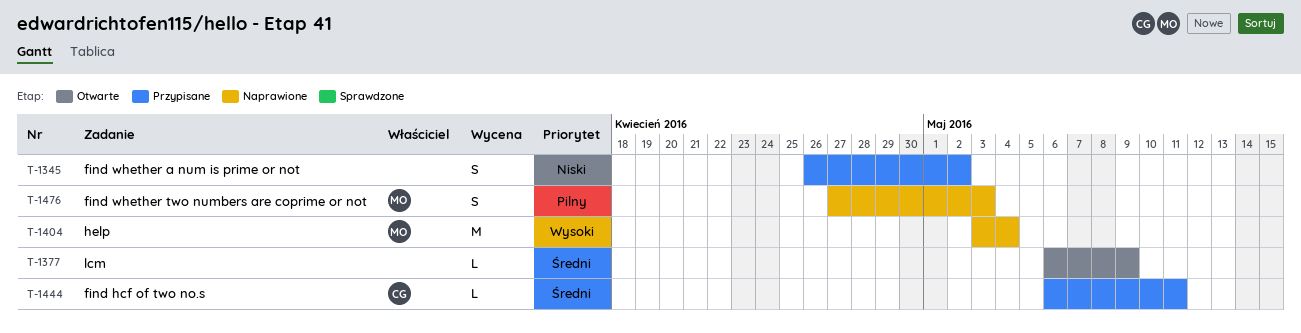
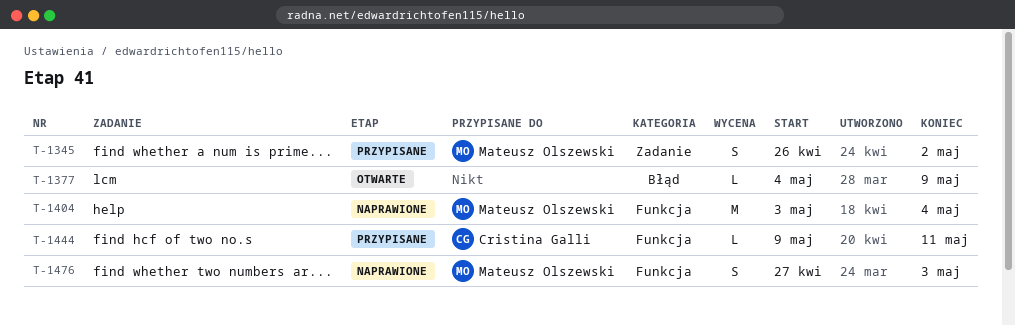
T-1345, owner: none -> Mateusz Olszewski
T-1377, start: May 6 -> May 4
T-1444, start: May 6 -> May 9

